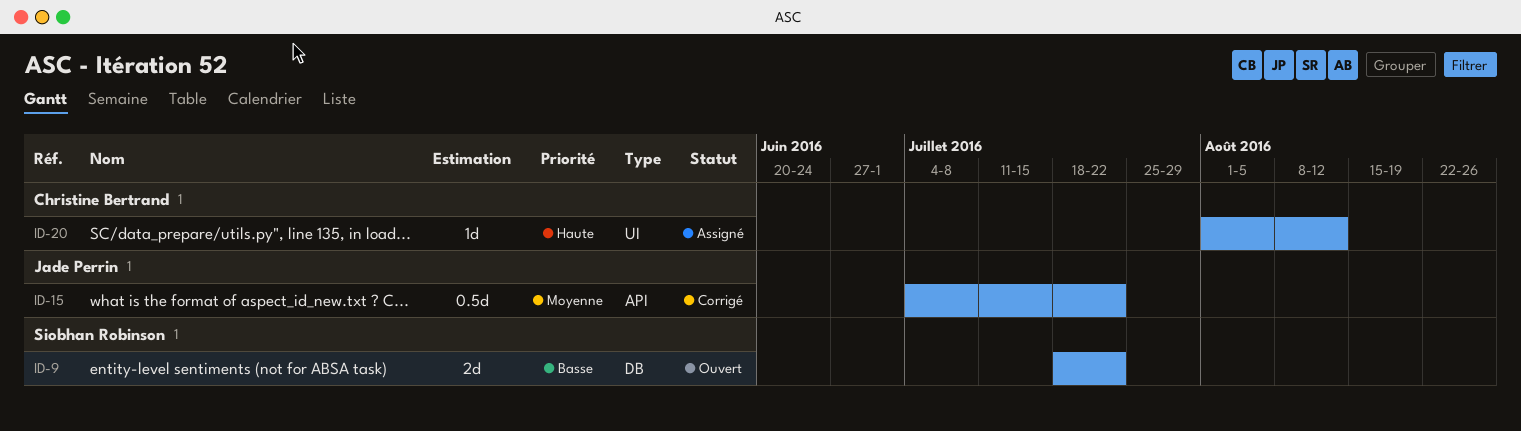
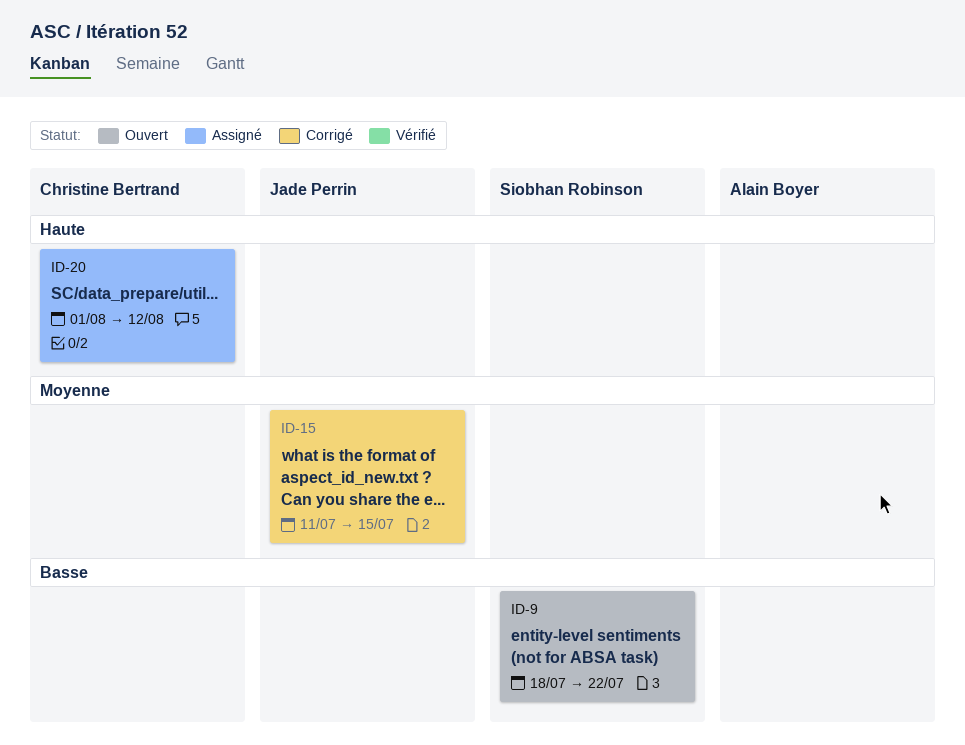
ID-15, start: Jul 4 -> Jul 11
ID-15, due: Jul 22 -> Jul 15

